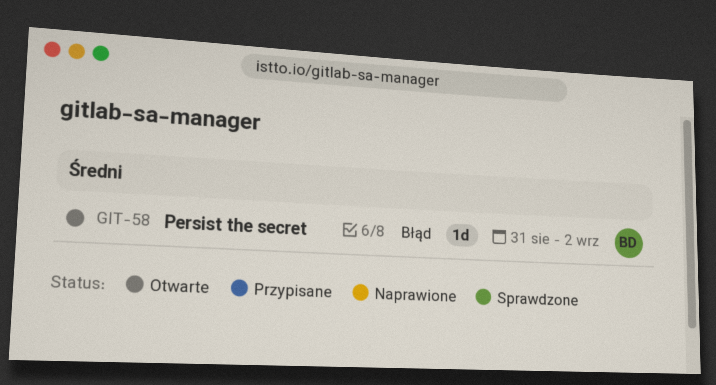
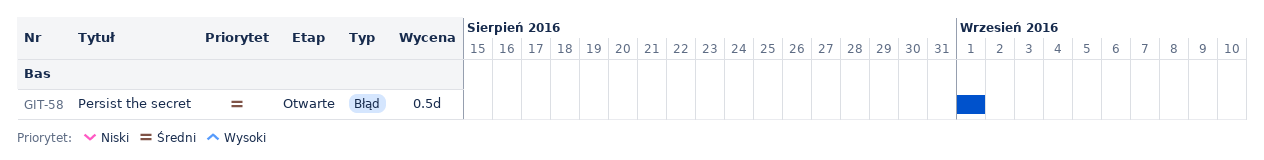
GIT-58, estimate: 1d -> 0.5d
GIT-58, start: Aug 31 -> Sep 1
GIT-58, due: Sep 2 -> Sep 1

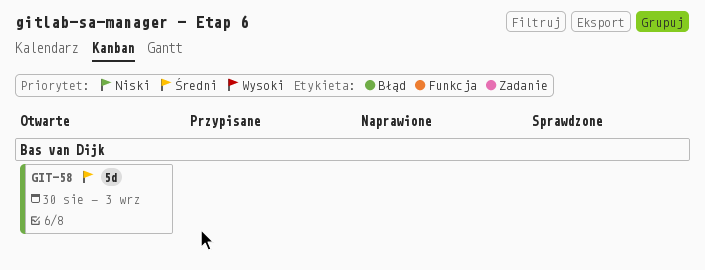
GIT-58, estimate: 0.5d -> 5d
GIT-58, start: Sep 1 -> Aug 30
GIT-58, due: Sep 1 -> Sep 3

